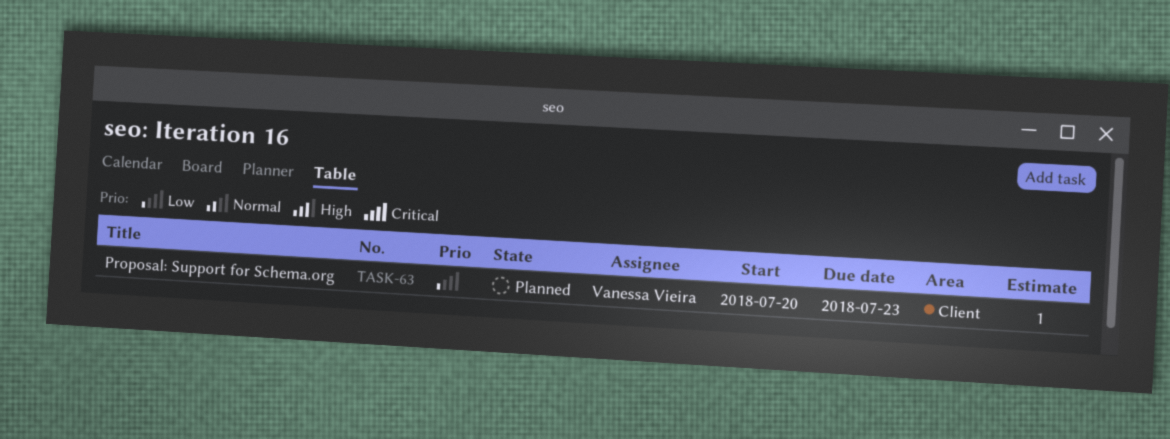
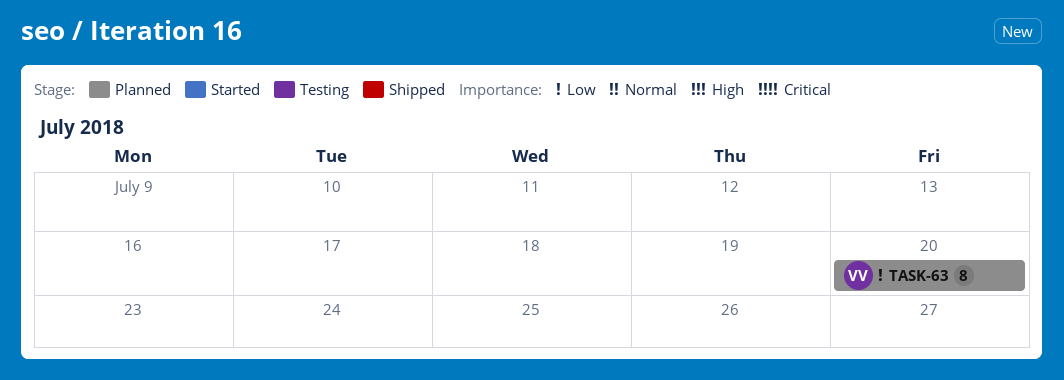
TASK-63, estimate: 1 -> 8
TASK-63, due: Jul 23 -> Jul 20

